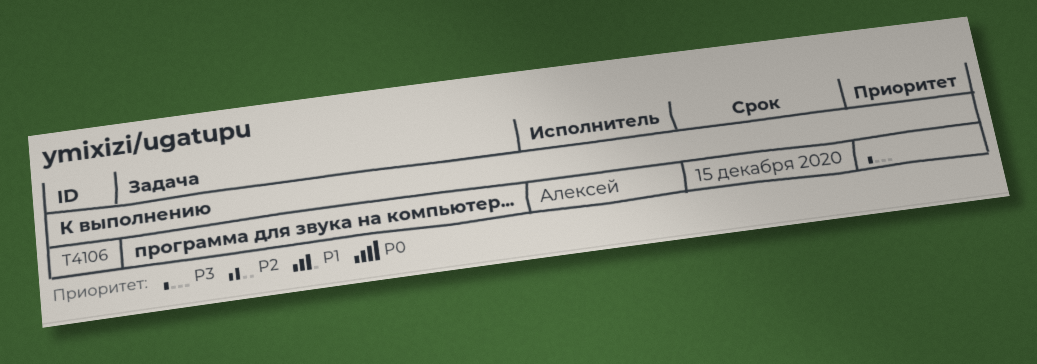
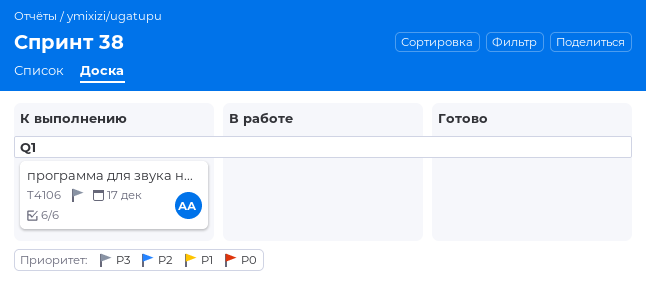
T4106, due: Dec 15 -> Dec 17

